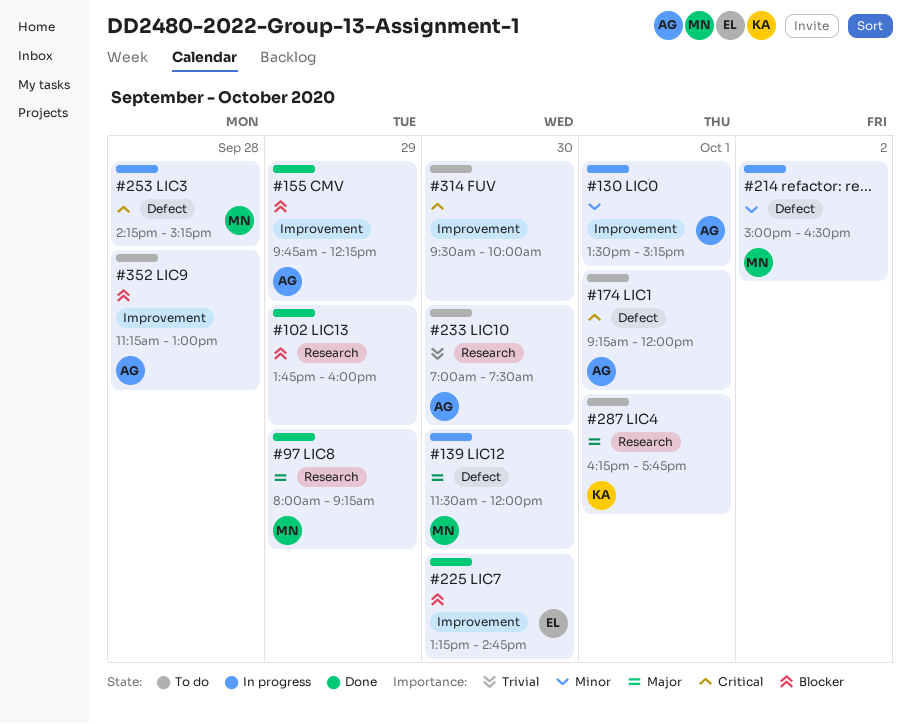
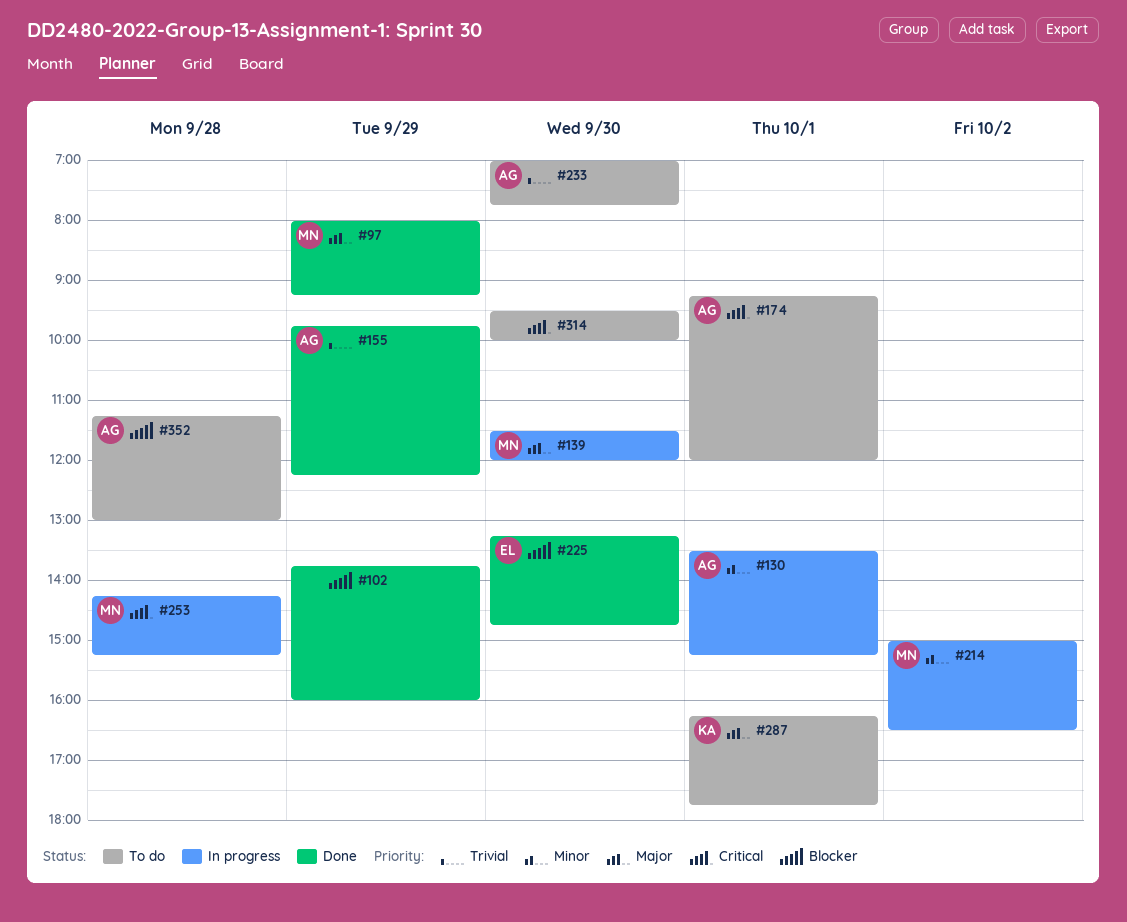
#155, priority: Blocker -> Trivial
#233, ends: 07:30 -> 07:45

